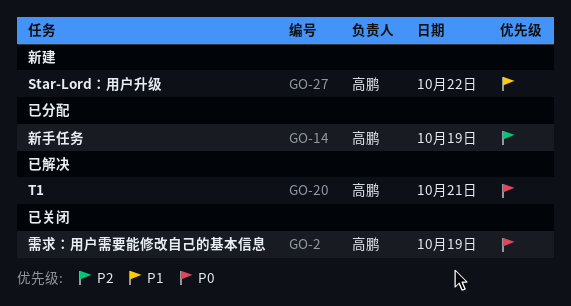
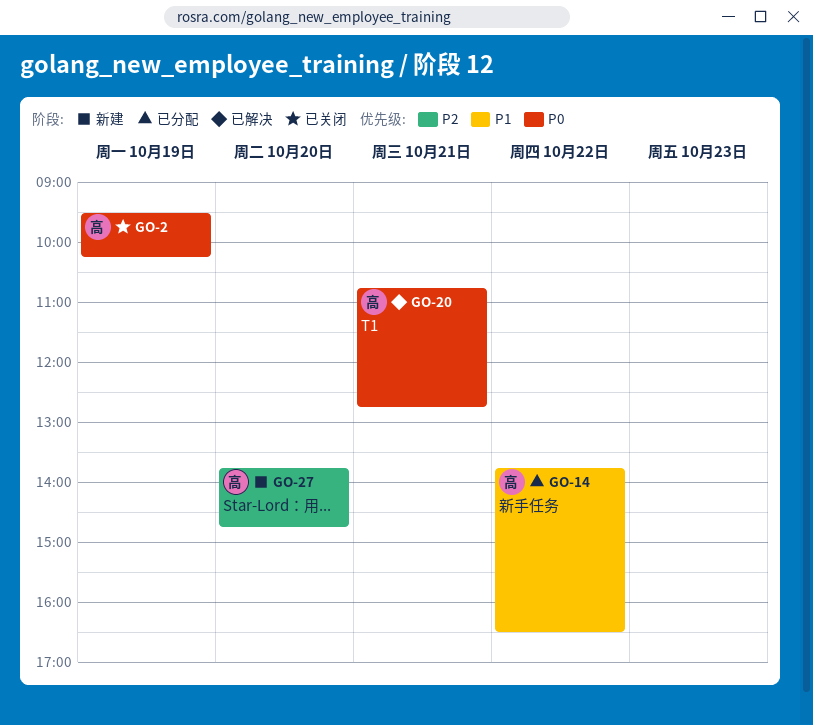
GO-14, priority: P2 -> P1
GO-14, day: Oct 19 -> Oct 22
GO-27, priority: P1 -> P2
GO-27, day: Oct 22 -> Oct 20

